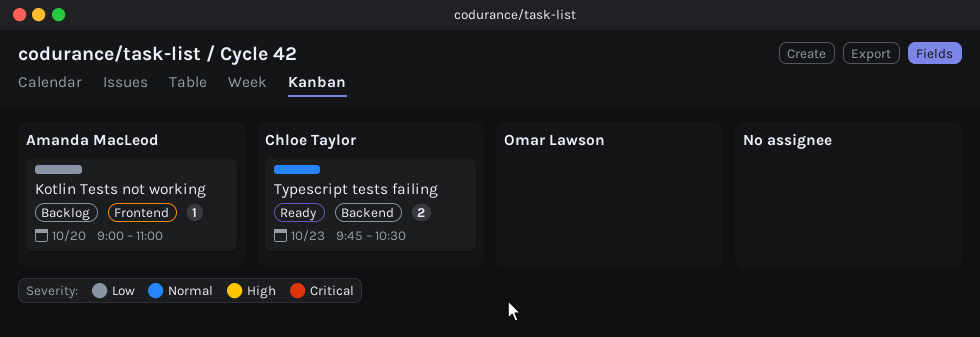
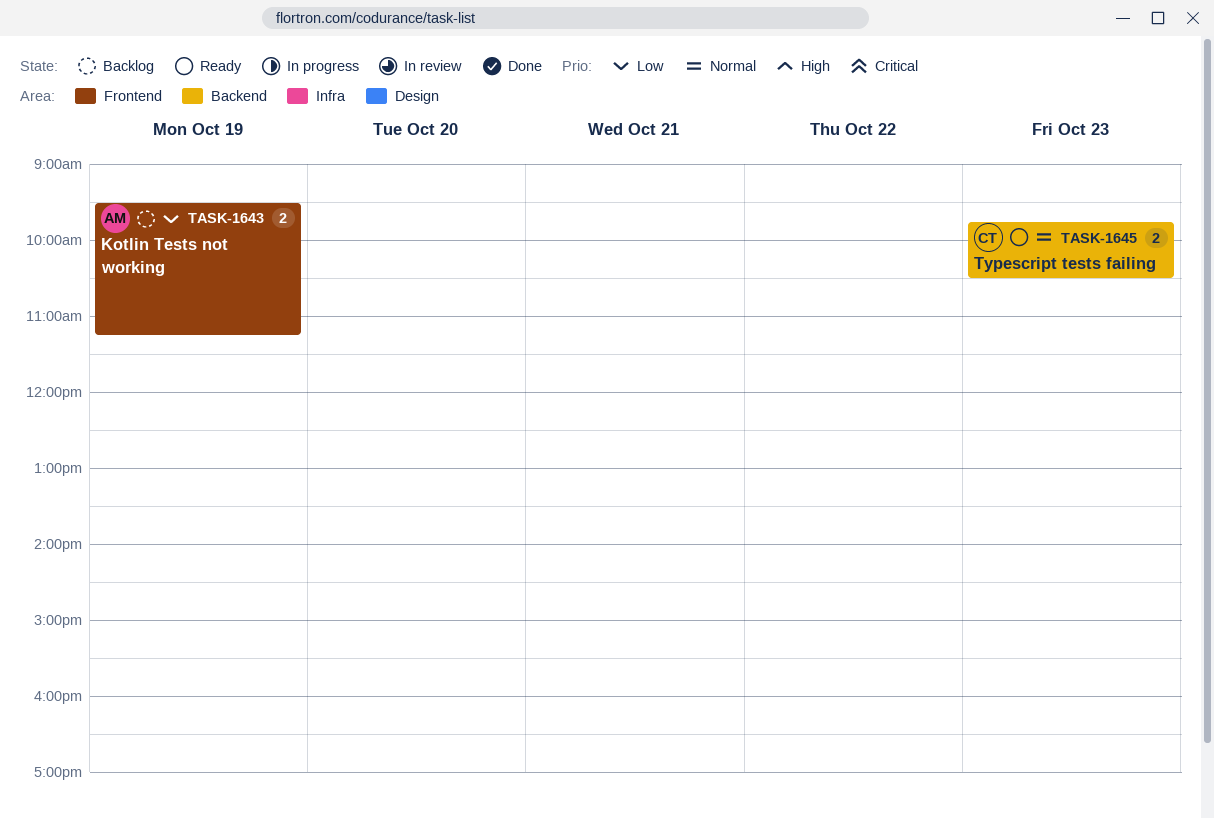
Kotlin Tests not working, estimate: 1 -> 2
Kotlin Tests not working, day: Oct 20 -> Oct 19
Kotlin Tests not working, begins: 09:00 -> 09:30
Kotlin Tests not working, ends: 11:00 -> 11:15

